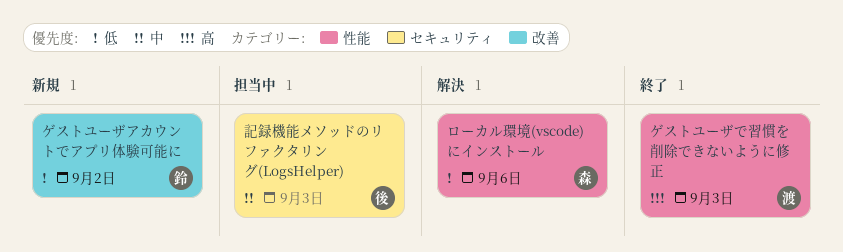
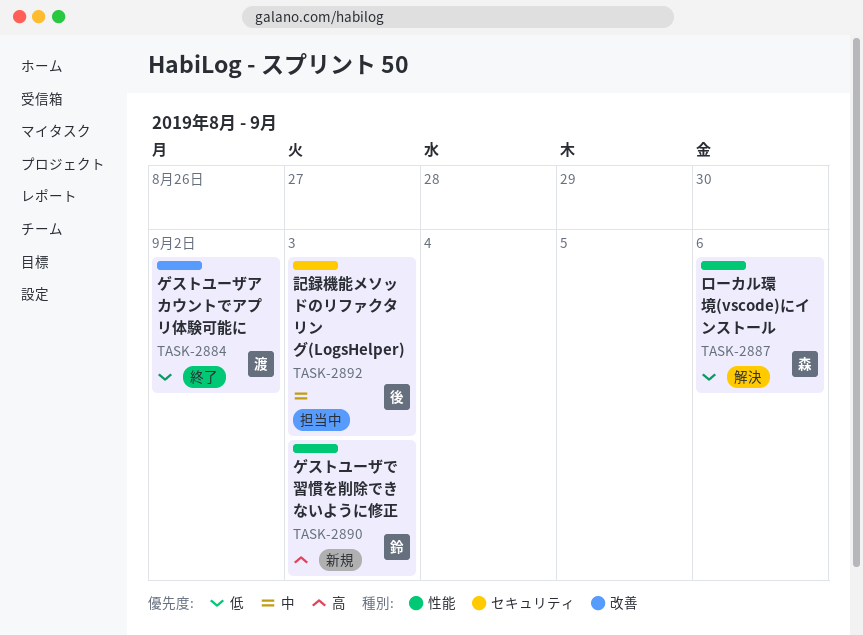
ゲストユーザで習慣を削除できないように修正, status: 終了 -> 新規
ゲストユーザで習慣を削除できないように修正, owner: 渡 -> 鈴
ゲストユーザアカウントでアプリ体験可能に, status: 新規 -> 終了
ゲストユーザアカウントでアプリ体験可能に, owner: 鈴 -> 渡

